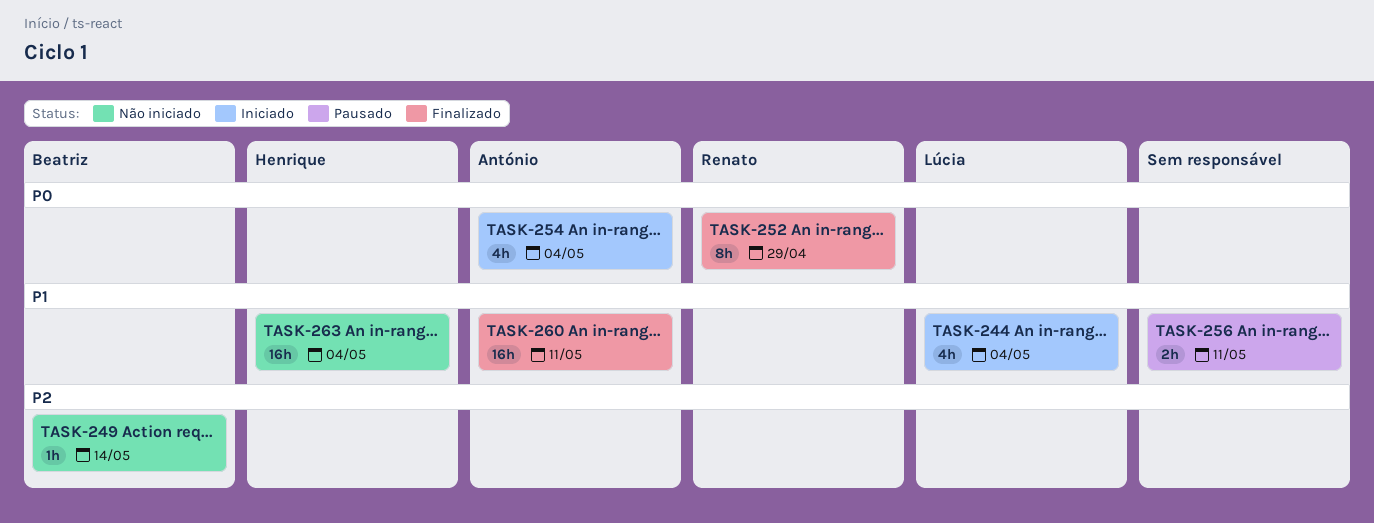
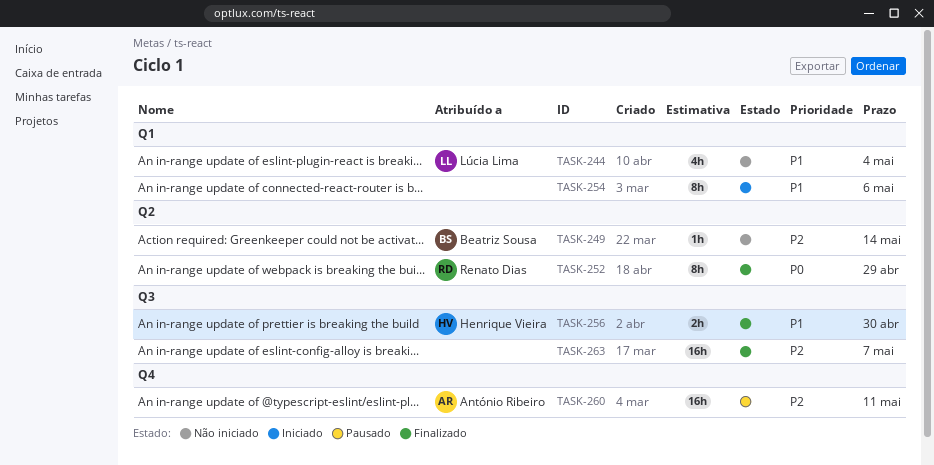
TASK-244, status: Iniciado -> Não iniciado
TASK-254, owner: António Ribeiro -> none
TASK-254, priority: P0 -> P1
TASK-254, estimate: 4h -> 8h
TASK-254, due: May 4 -> May 6
TASK-256, status: Pausado -> Finalizado
TASK-256, owner: none -> Henrique Vieira
TASK-256, due: May 11 -> Apr 30
TASK-260, status: Finalizado -> Pausado
TASK-260, priority: P1 -> P2
TASK-263, status: Não iniciado -> Finalizado
TASK-263, owner: Henrique Vieira -> none
TASK-263, priority: P1 -> P2
TASK-263, due: May 4 -> May 7

